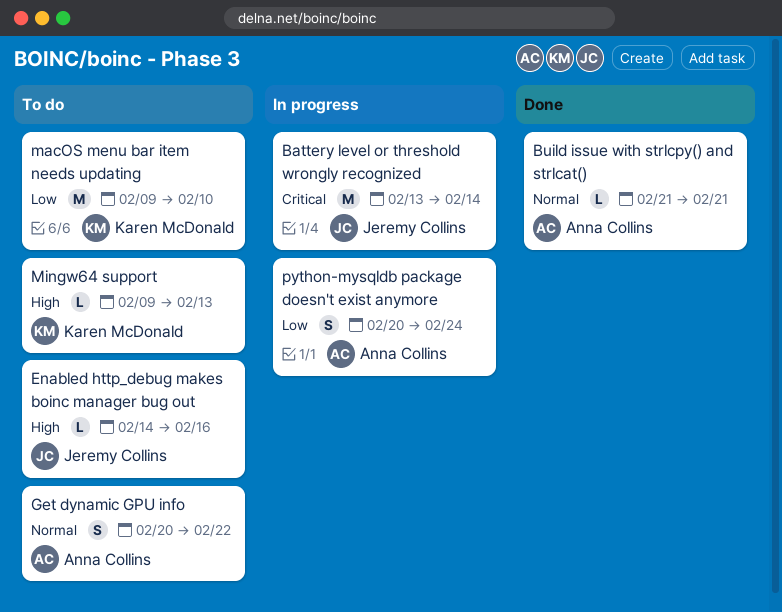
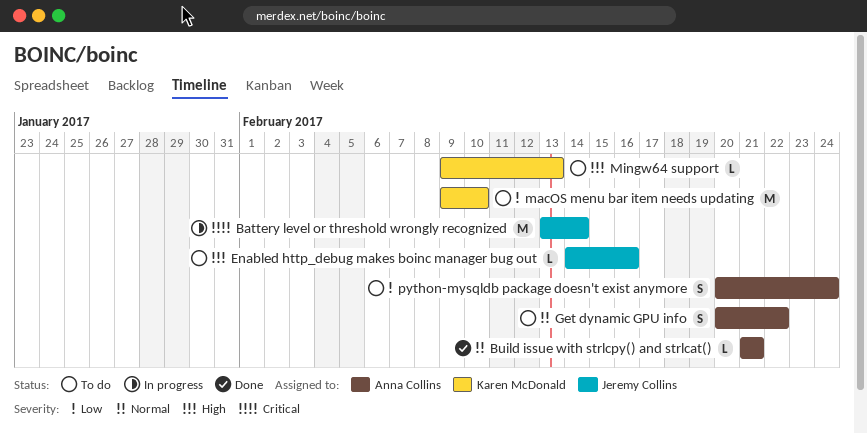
python-mysqldb package doesn't exist anymore, status: In progress -> To do

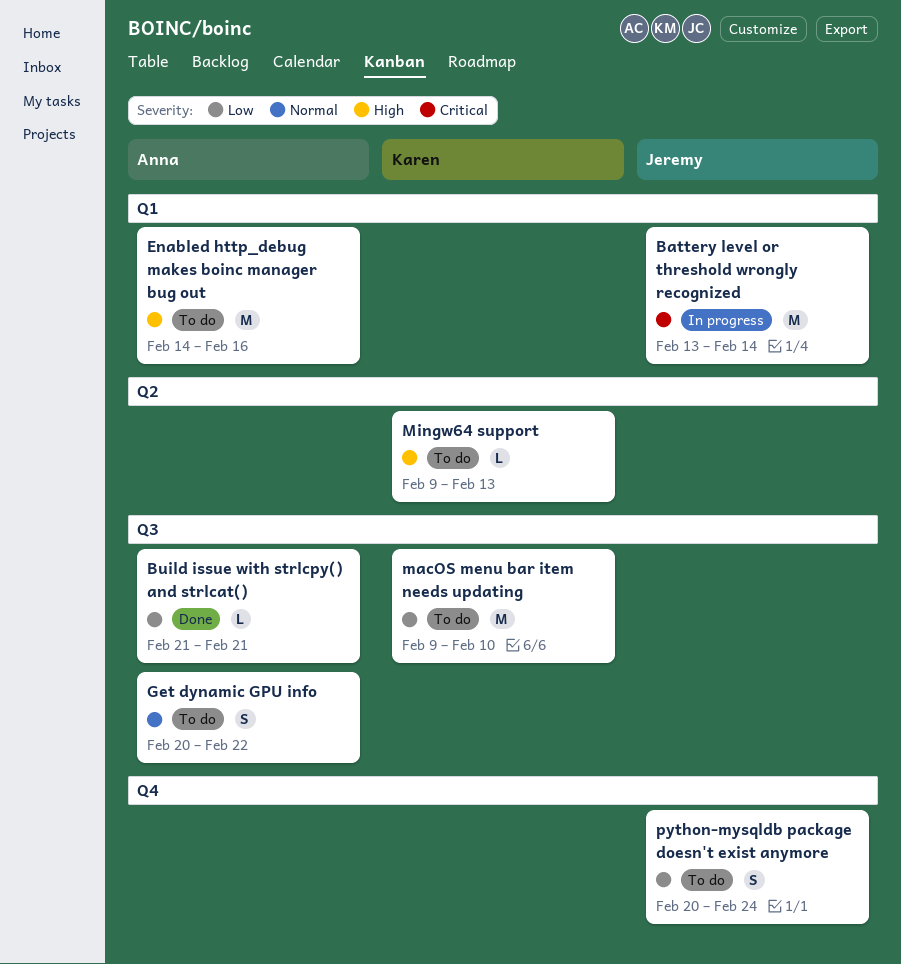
Build issue with strlcpy() and strlcat(), priority: Normal -> Low
Enabled http_debug makes boinc manager bug out, owner: Jeremy Collins -> Anna Collins
Enabled http_debug makes boinc manager bug out, estimate: L -> M
python-mysqldb package doesn't exist anymore, owner: Anna Collins -> Jeremy Collins

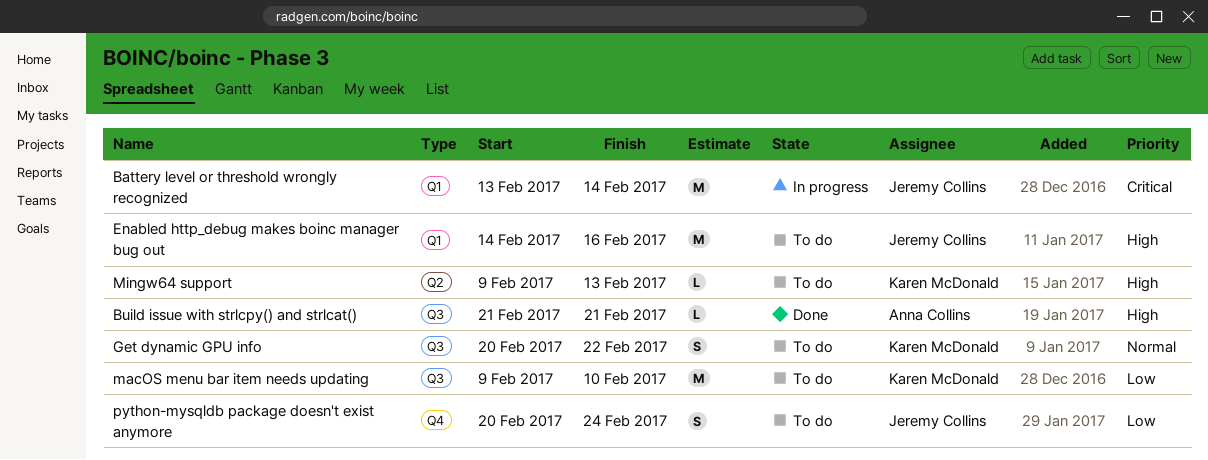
Build issue with strlcpy() and strlcat(), priority: Low -> High
Enabled http_debug makes boinc manager bug out, owner: Anna Collins -> Jeremy Collins
Get dynamic GPU info, owner: Anna Collins -> Karen McDonald

